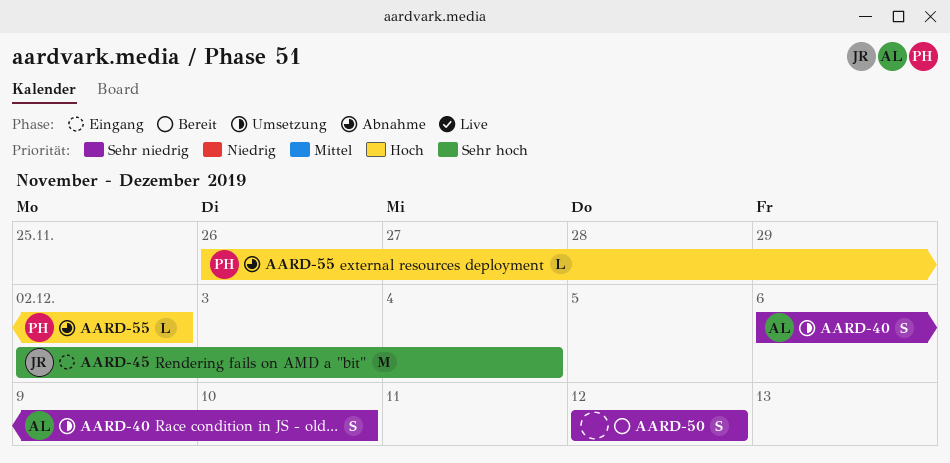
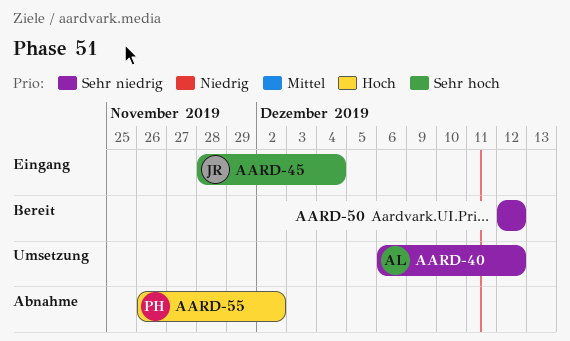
AARD-40, due: Dec 10 -> Dec 12
AARD-45, start: Dec 2 -> Nov 28

